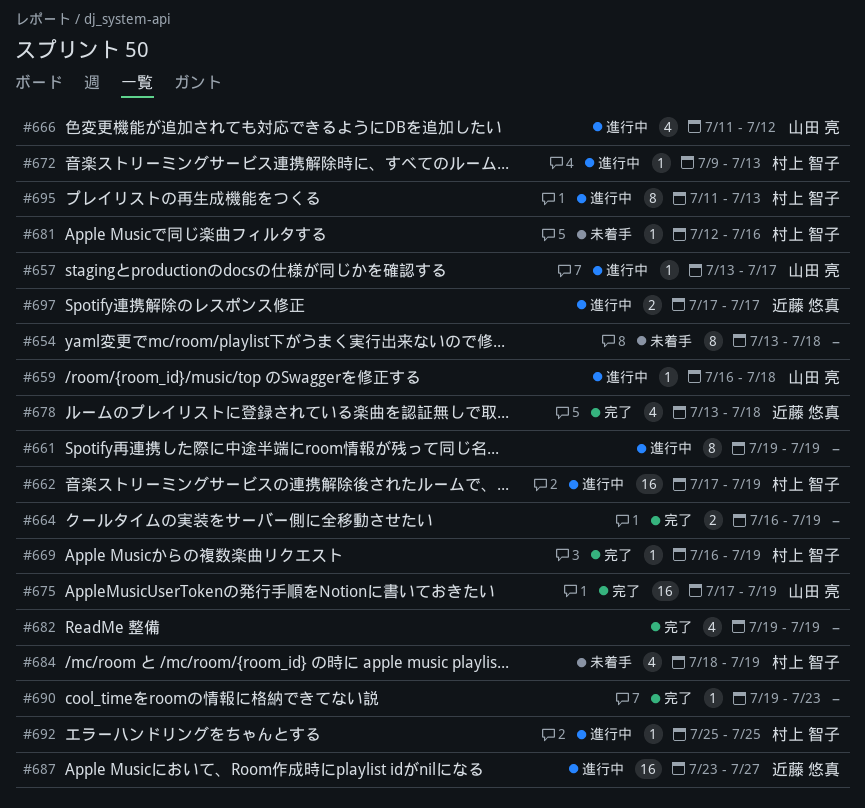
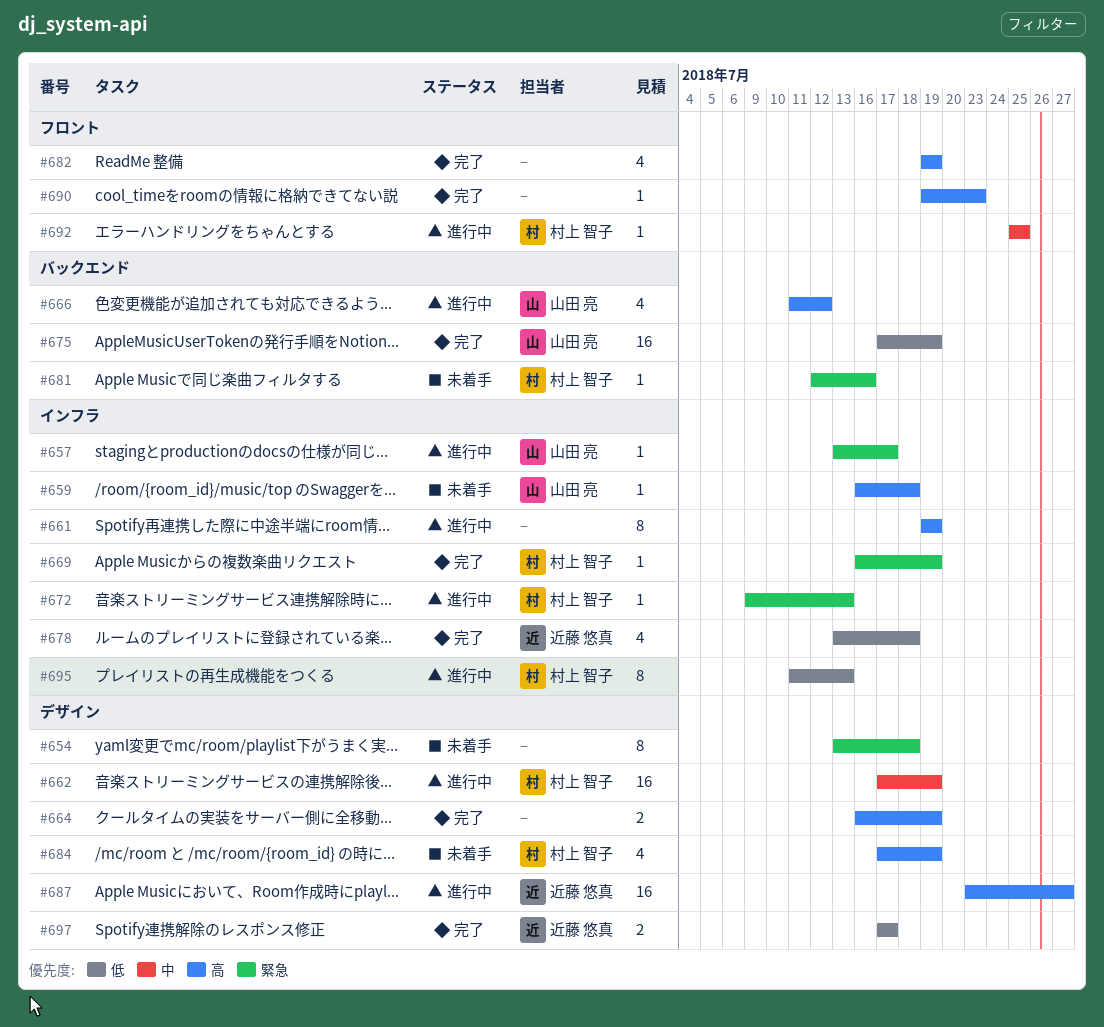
#659, status: 進行中 -> 未着手
#684, start: Jul 18 -> Jul 17
#697, status: 進行中 -> 完了

